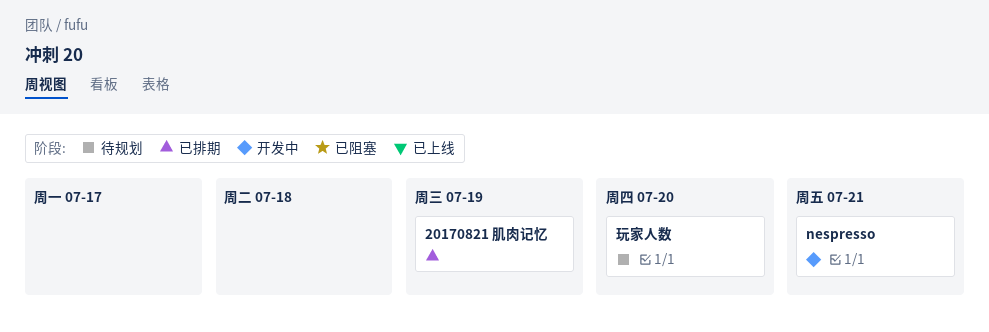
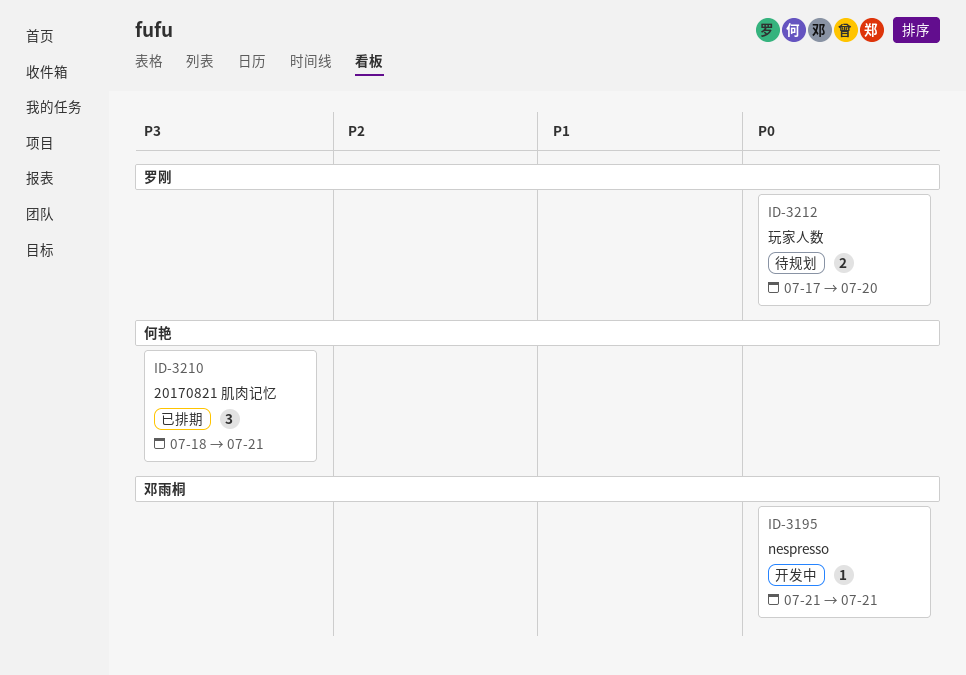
20170821 肌肉记忆, due: Jul 19 -> Jul 21

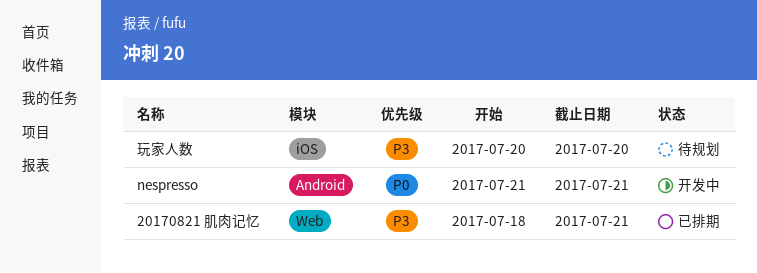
玩家人数, priority: P0 -> P3
玩家人数, start: Jul 17 -> Jul 20

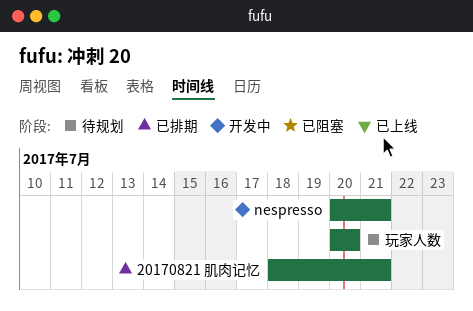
nespresso, start: Jul 21 -> Jul 20

